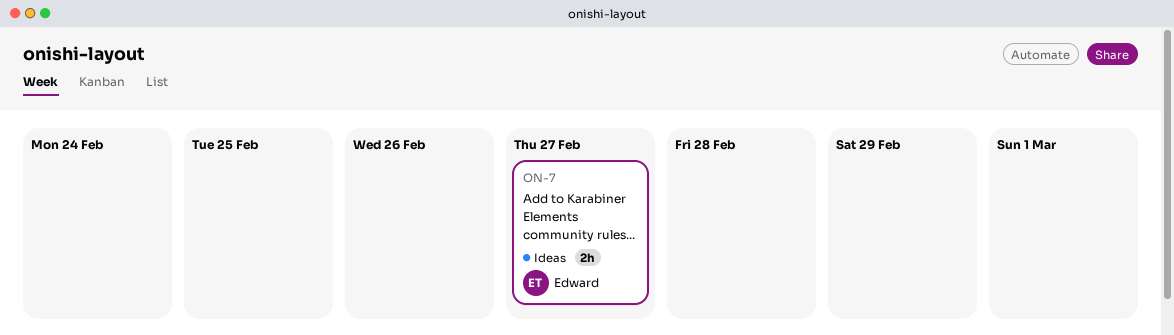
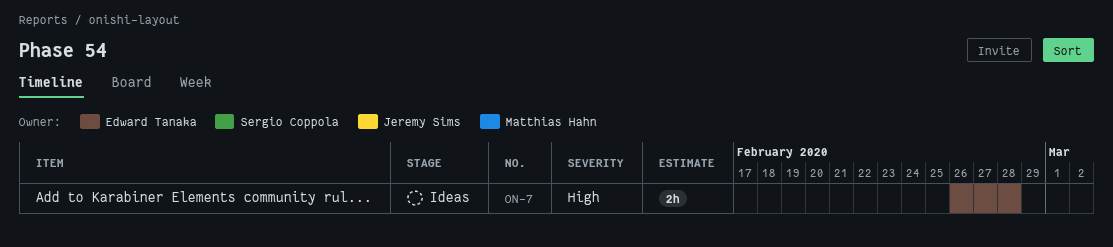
ON-7, due: Feb 27 -> Feb 28

